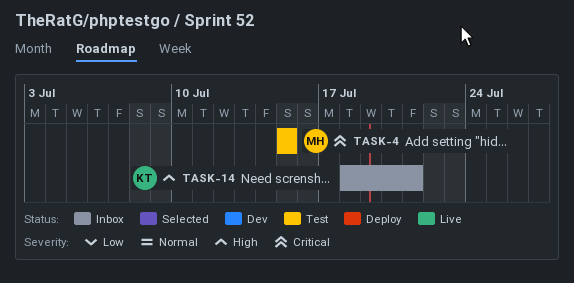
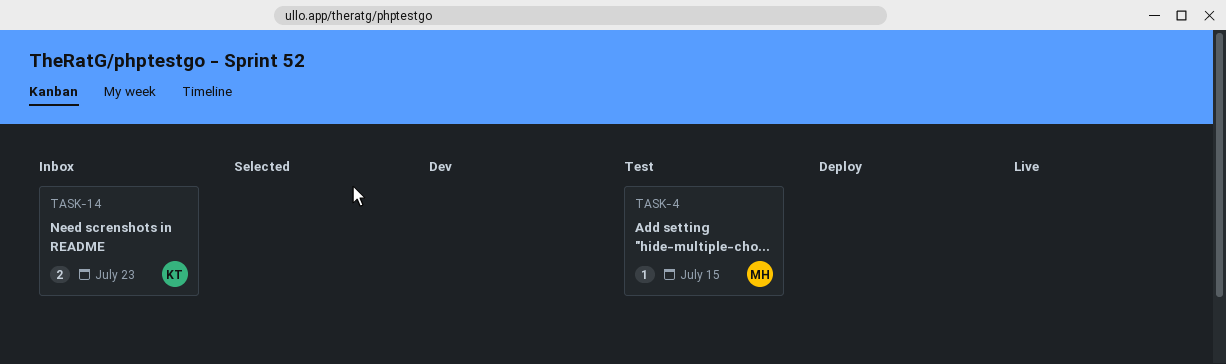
TASK-14, due: Jul 21 -> Jul 23

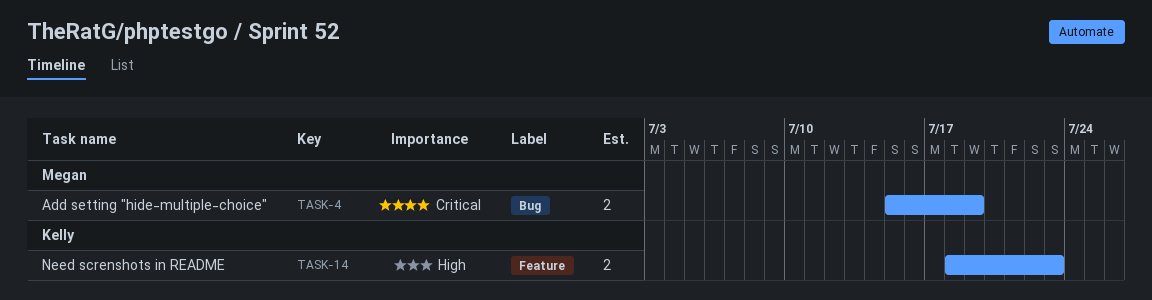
TASK-4, estimate: 1 -> 2
TASK-4, due: Jul 15 -> Jul 19

